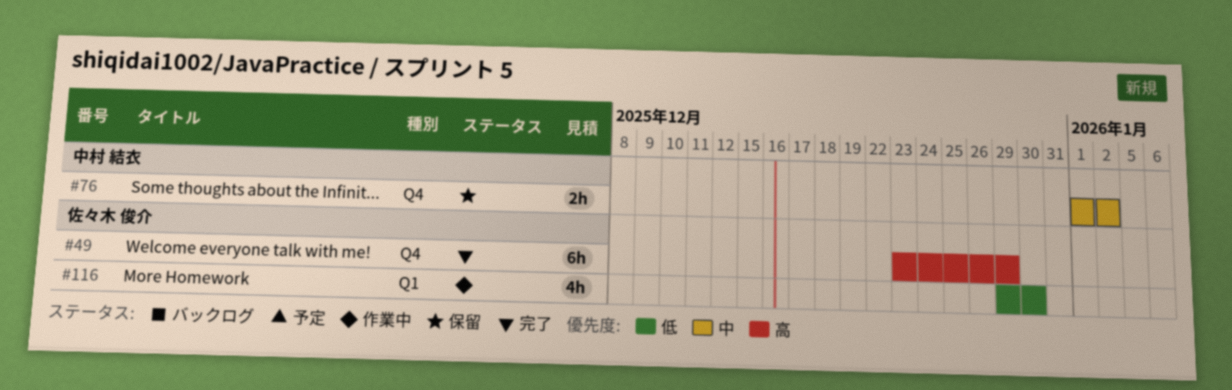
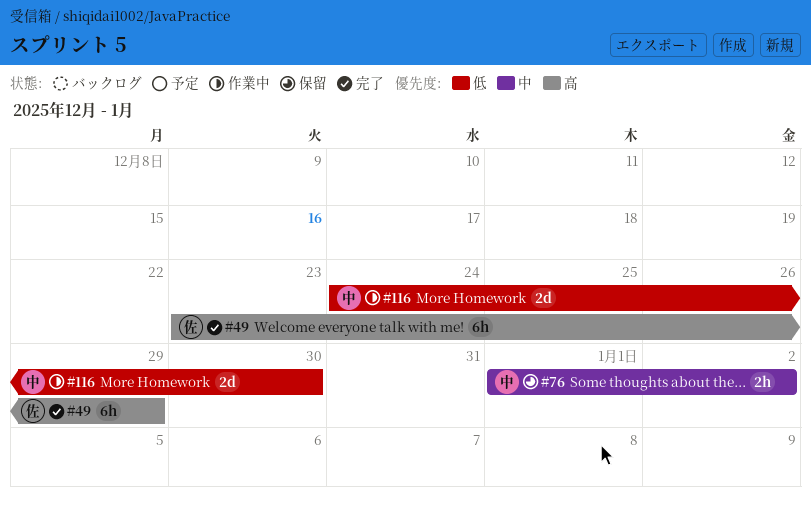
#116, owner: 佐々木 俊介 -> 中村 結衣
#116, estimate: 4h -> 2d
#116, start: Dec 29 -> Dec 24

